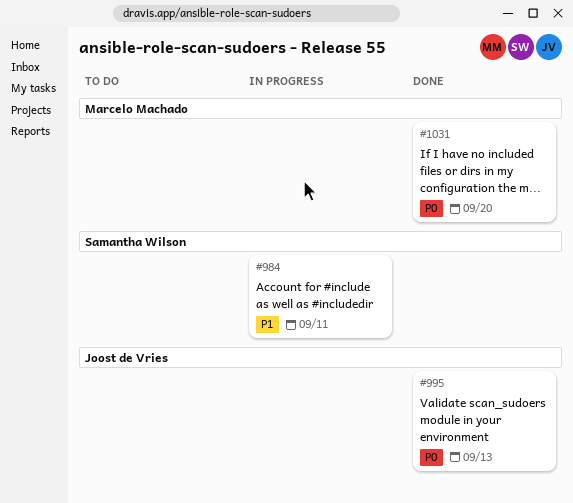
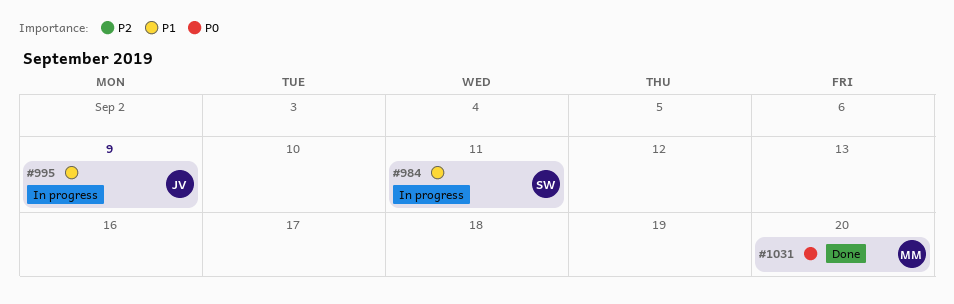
#995, status: Done -> In progress
#995, priority: P0 -> P1
#995, due: Sep 13 -> Sep 9

